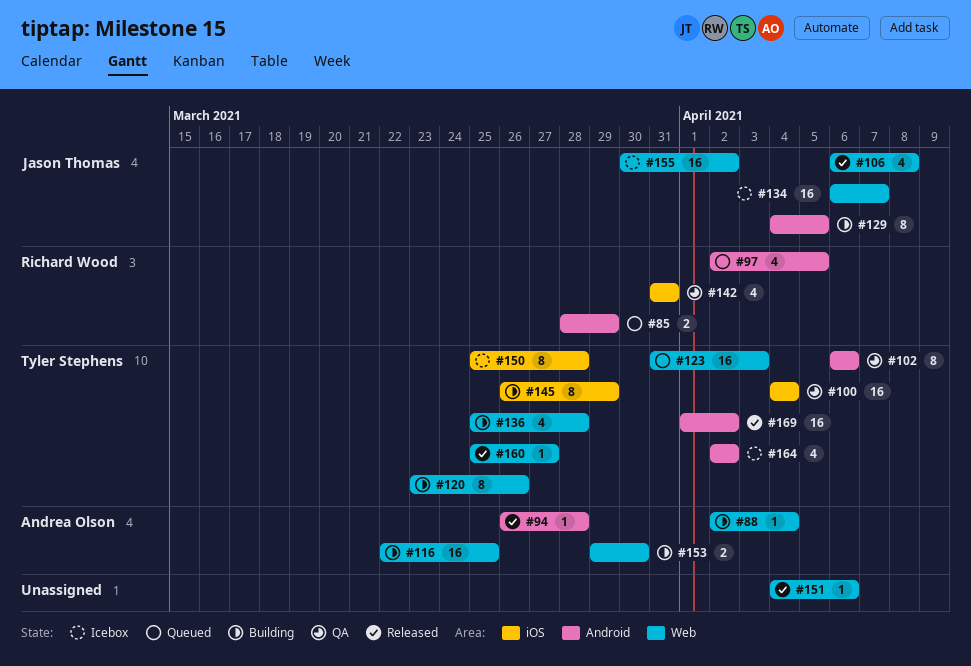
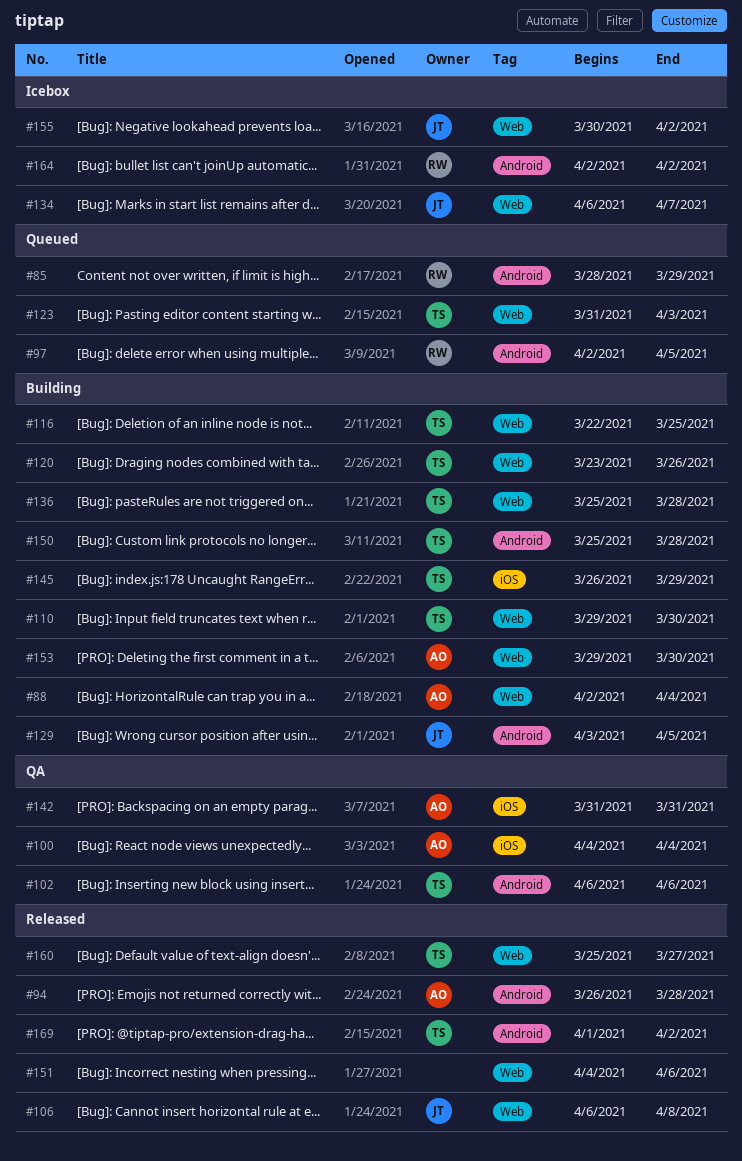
#100, owner: Tyler Stephens -> Andrea Olson
#110: none -> present
#116, owner: Andrea Olson -> Tyler Stephens
#129, start: Apr 4 -> Apr 3
#142, owner: Richard Wood -> Andrea Olson
#150, status: Icebox -> Building
#150, label: iOS -> Android
#164, owner: Tyler Stephens -> Richard Wood

